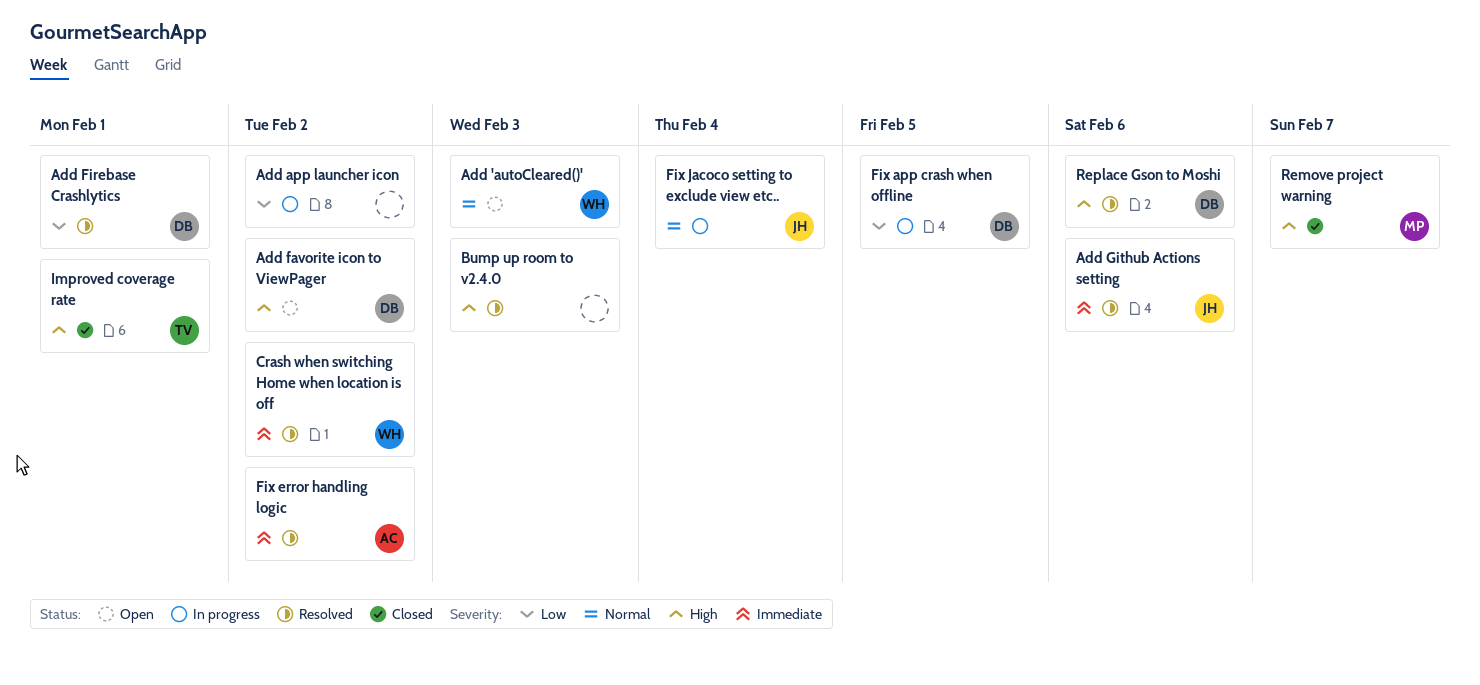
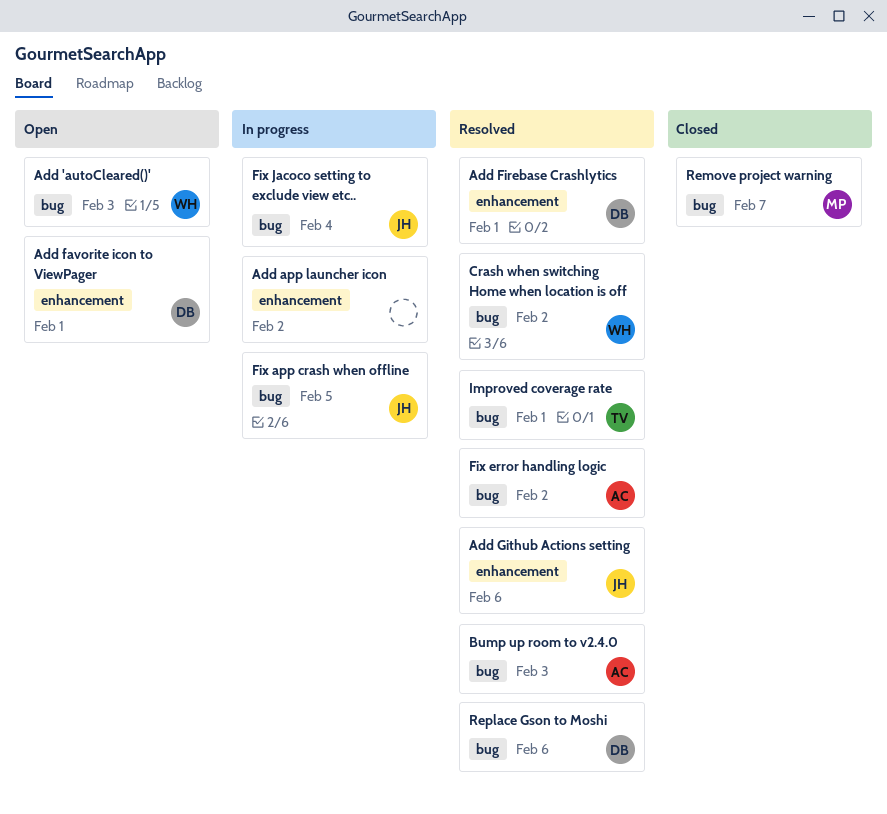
Add favorite icon to ViewPager, due: Feb 2 -> Feb 1
Bump up room to v2.4.0, owner: none -> AC
Fix app crash when offline, owner: DB -> JH
Improved coverage rate, status: Closed -> Resolved

